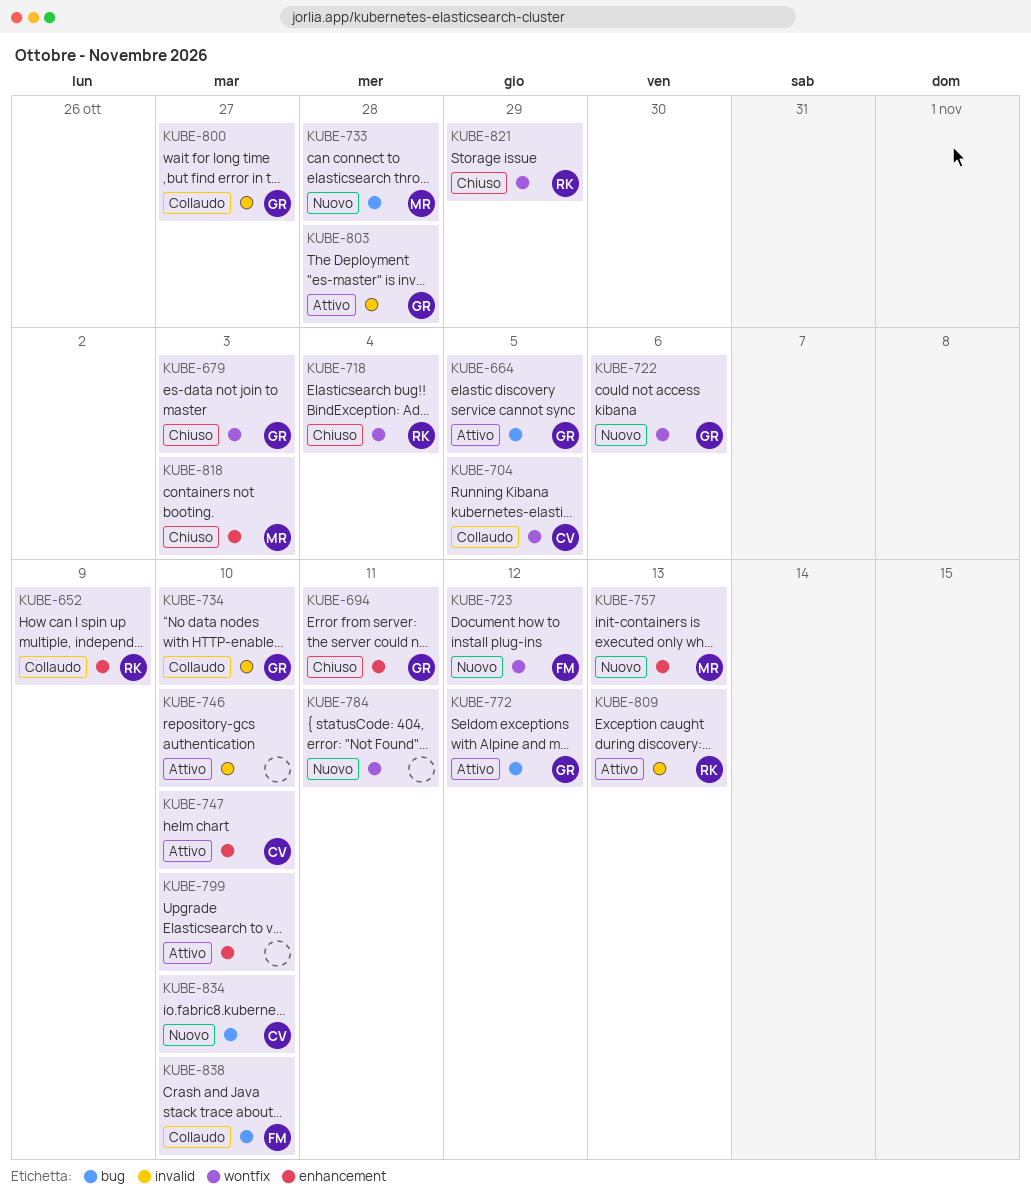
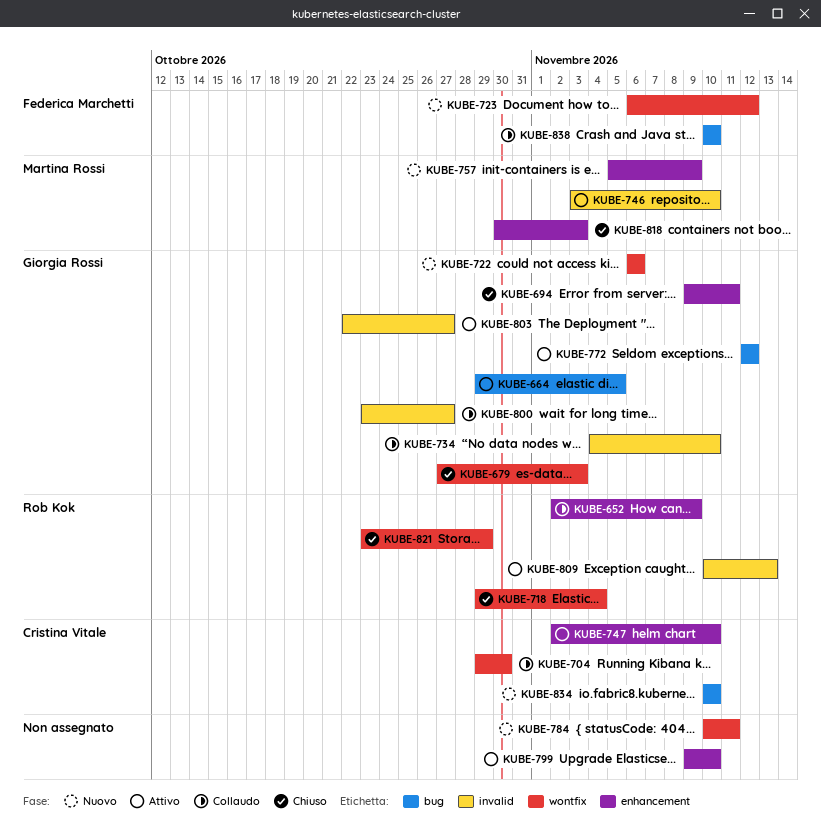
KUBE-704, due: Nov 5 -> Oct 30
KUBE-733: present -> none
KUBE-746, owner: none -> Martina Rossi
KUBE-757, due: Nov 13 -> Nov 9
KUBE-803, due: Oct 28 -> Oct 27

